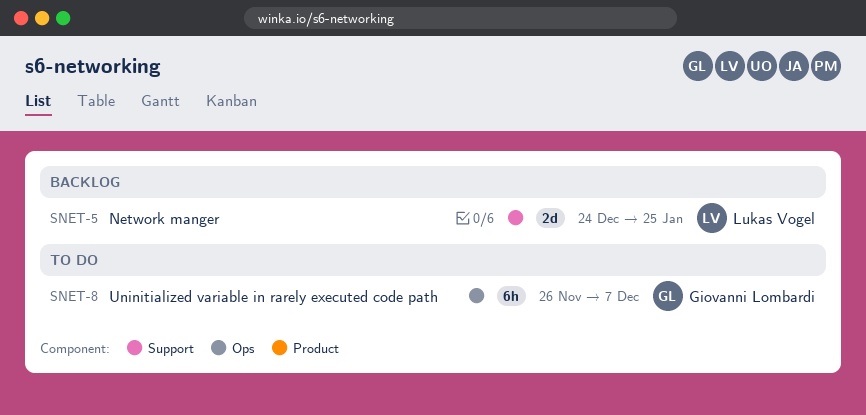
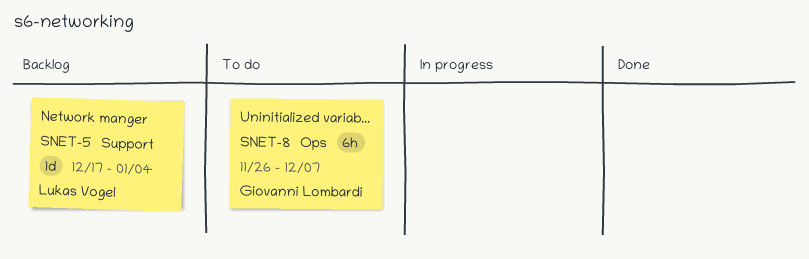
SNET-5, estimate: 2d -> 1d
SNET-5, start: Dec 24 -> Dec 17
SNET-5, due: Jan 25 -> Jan 4

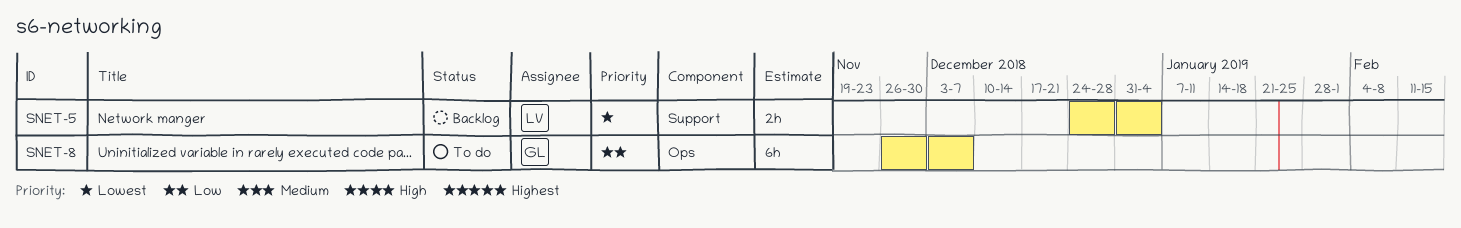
SNET-5, estimate: 1d -> 2h
SNET-5, start: Dec 17 -> Dec 24

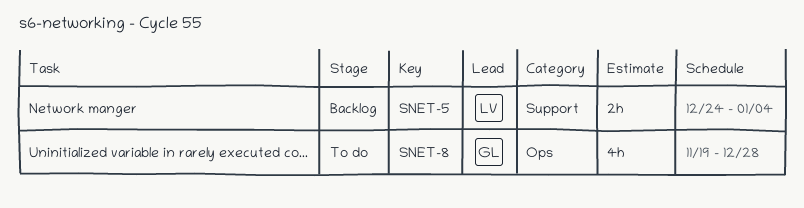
SNET-8, estimate: 6h -> 4h
SNET-8, start: Nov 26 -> Nov 19
SNET-8, due: Dec 7 -> Dec 28

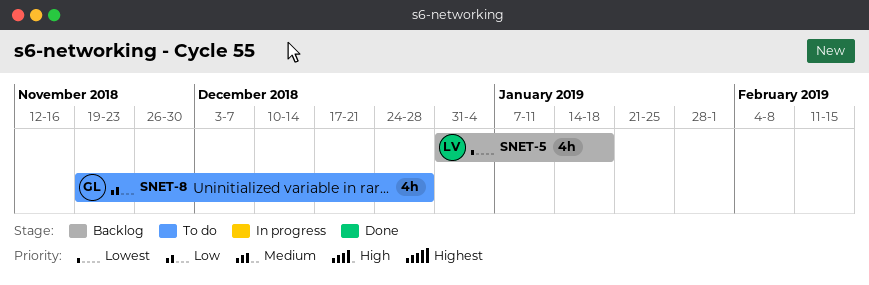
SNET-5, estimate: 2h -> 4h
SNET-5, start: Dec 24 -> Dec 31
SNET-5, due: Jan 4 -> Jan 18

